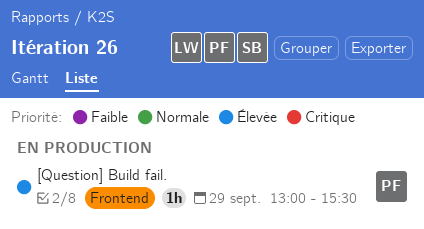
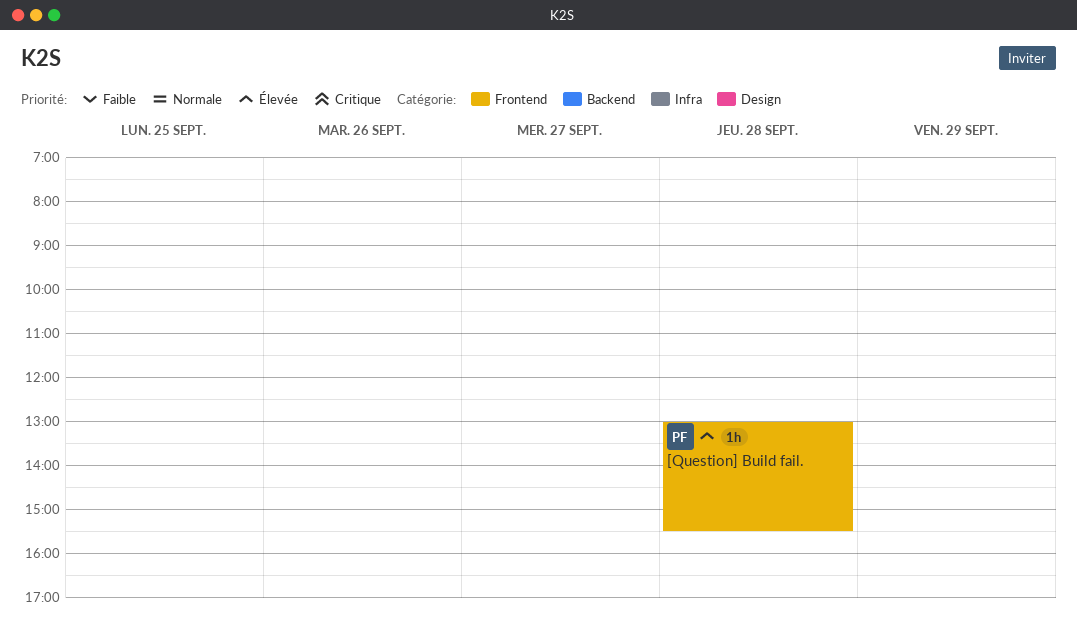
[Question] Build fail., day: Sep 29 -> Sep 28

